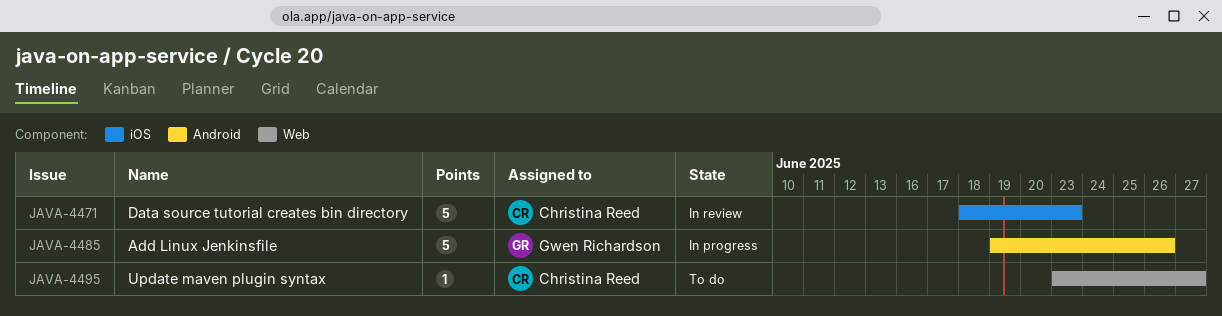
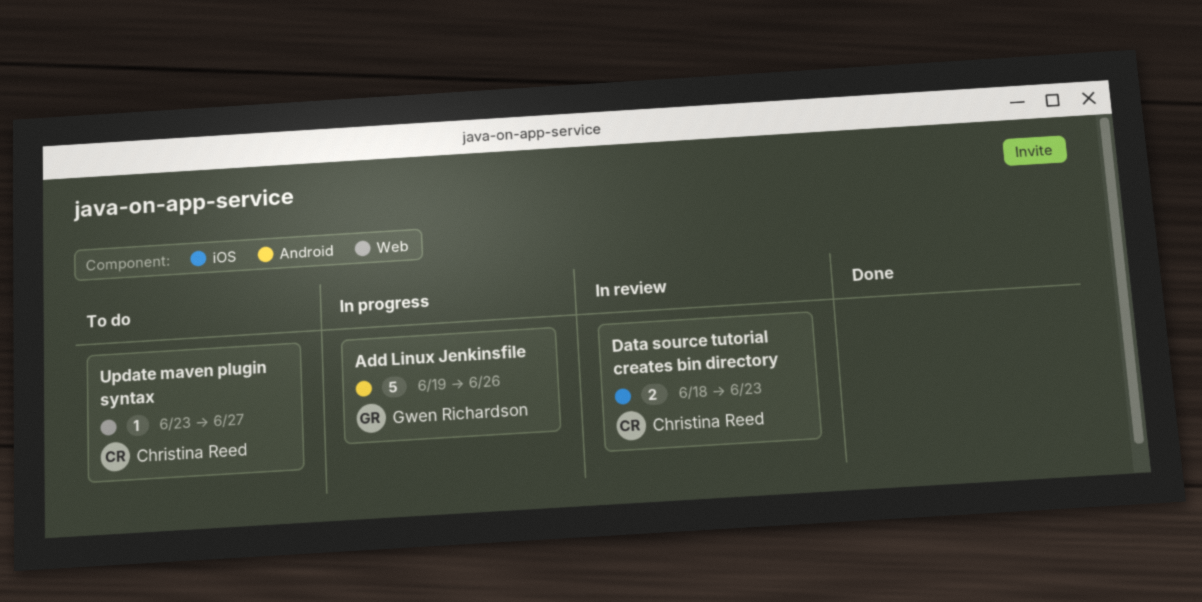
Data source tutorial creates bin directory, estimate: 5 -> 2

